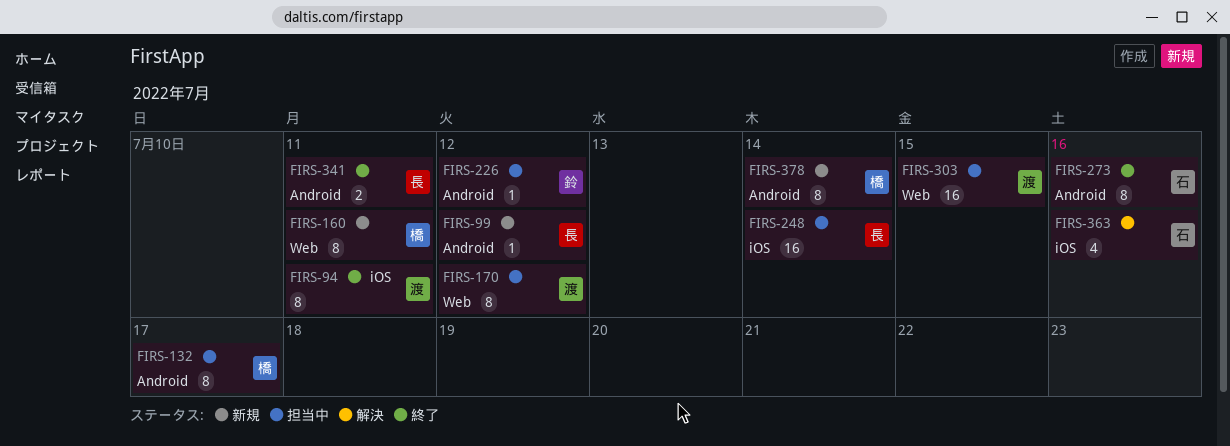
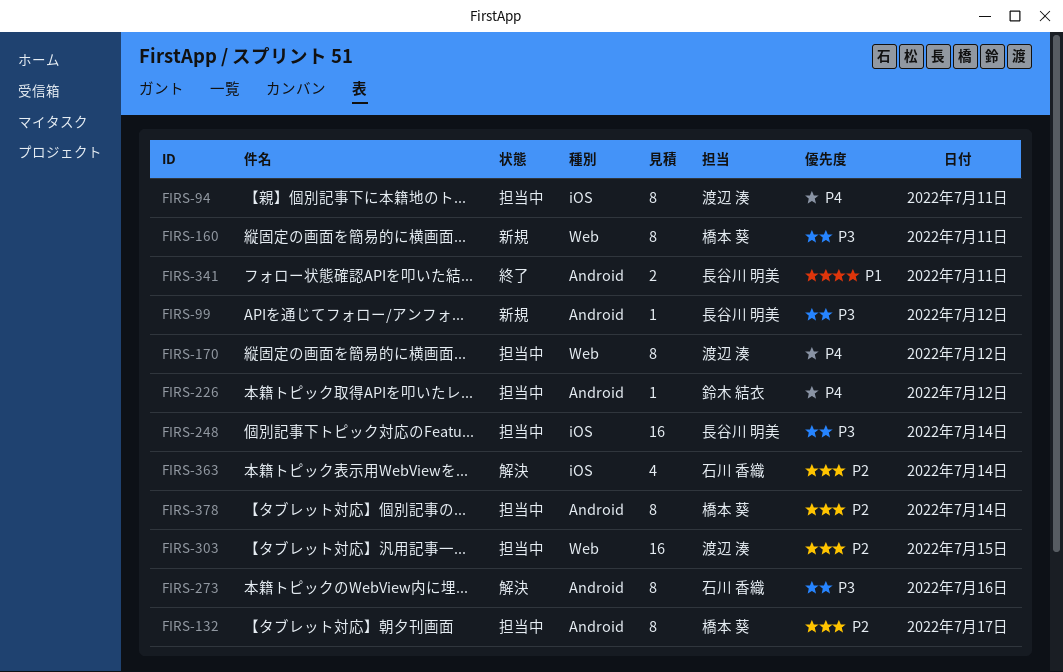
FIRS-94, status: 終了 -> 担当中
FIRS-273, status: 終了 -> 解決
FIRS-363, day: Jul 16 -> Jul 14
FIRS-378, status: 新規 -> 担当中

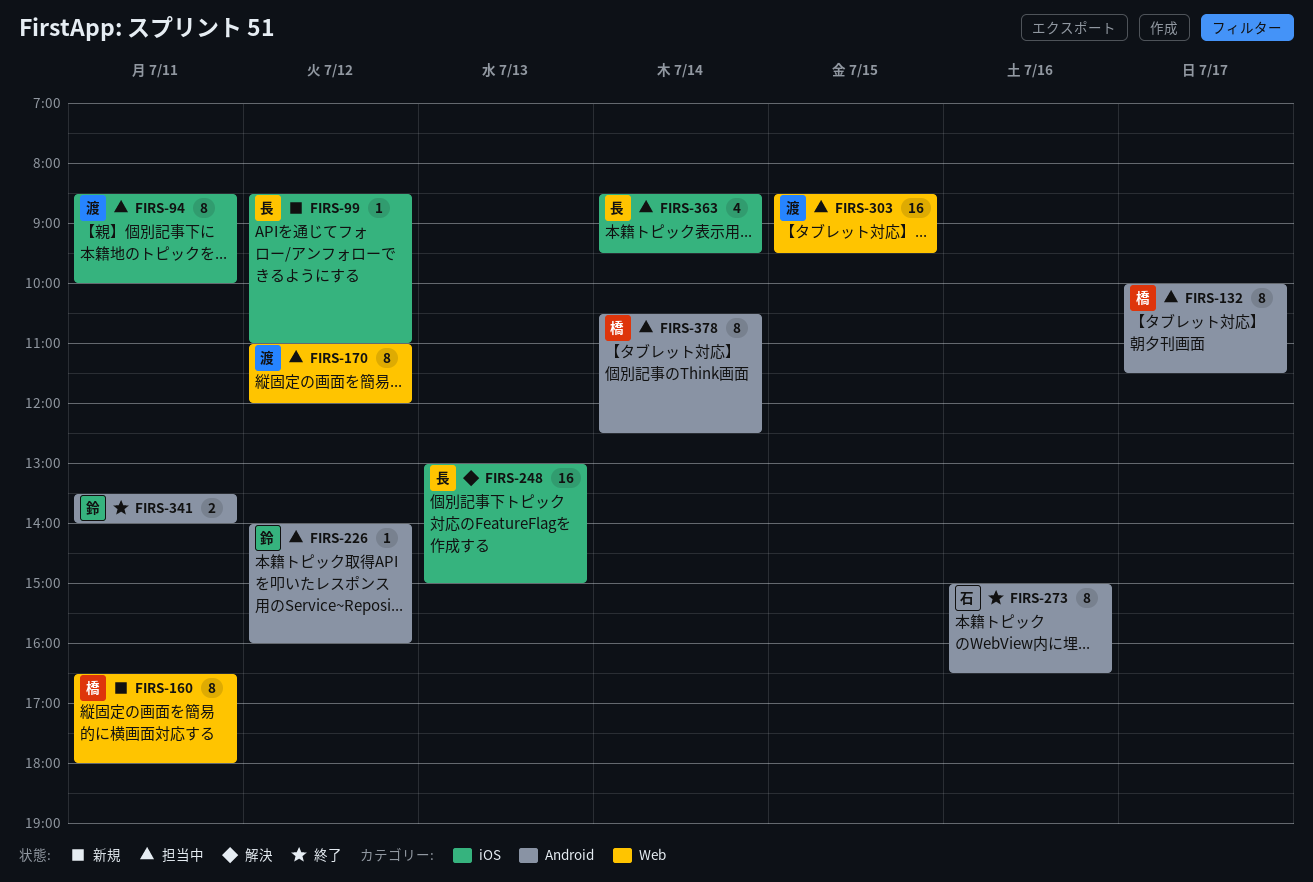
FIRS-99, label: Android -> iOS
FIRS-248, status: 担当中 -> 解決
FIRS-248, day: Jul 14 -> Jul 13
FIRS-273, status: 解決 -> 終了
FIRS-341, owner: 長谷川 明美 -> 鈴木 結衣
FIRS-363, status: 解決 -> 担当中
FIRS-363, owner: 石川 香織 -> 長谷川 明美

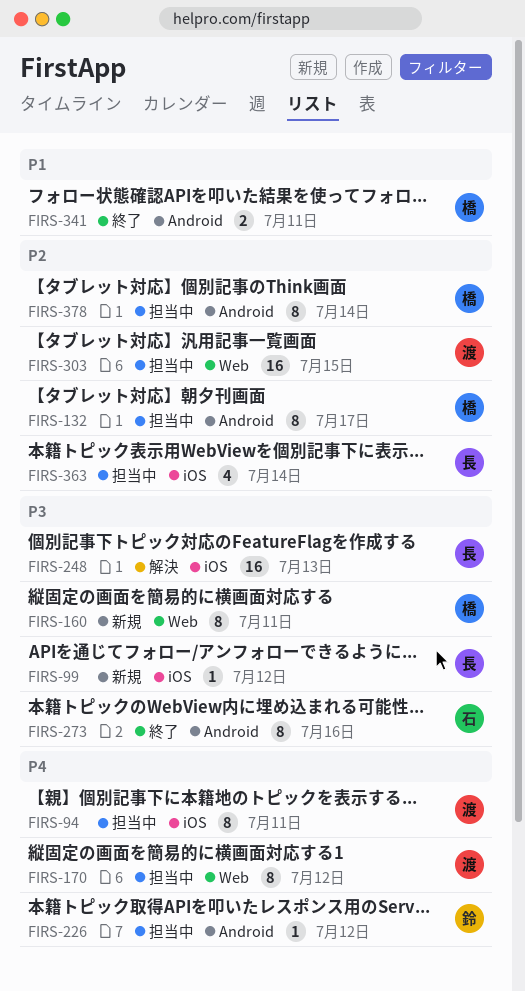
FIRS-341, owner: 鈴 -> 橋

